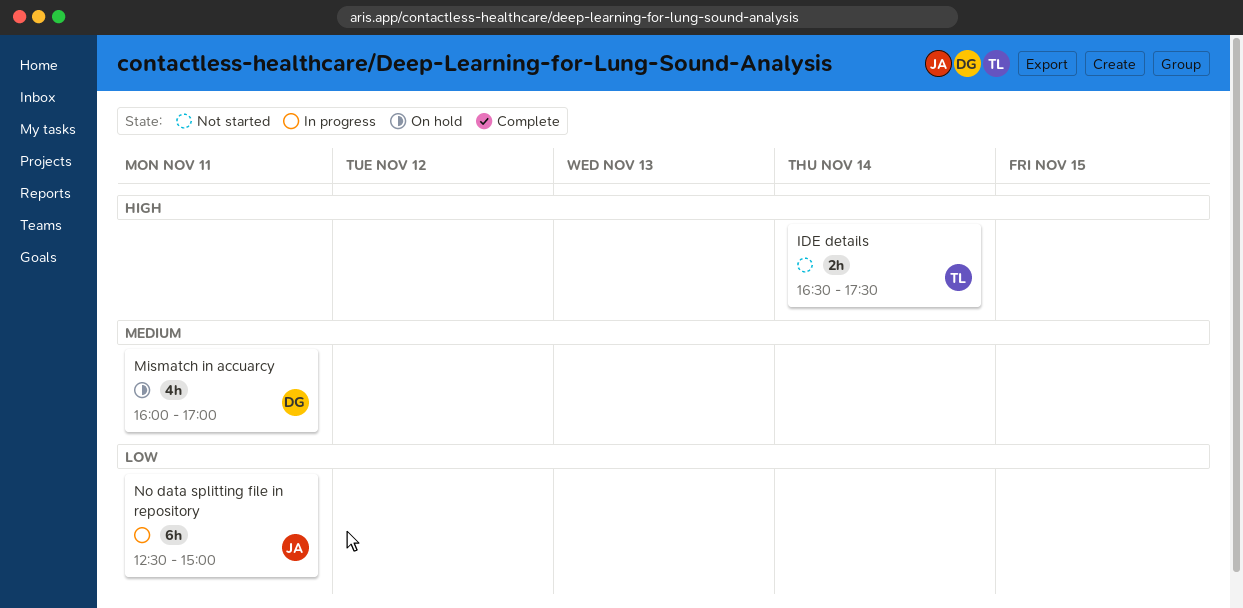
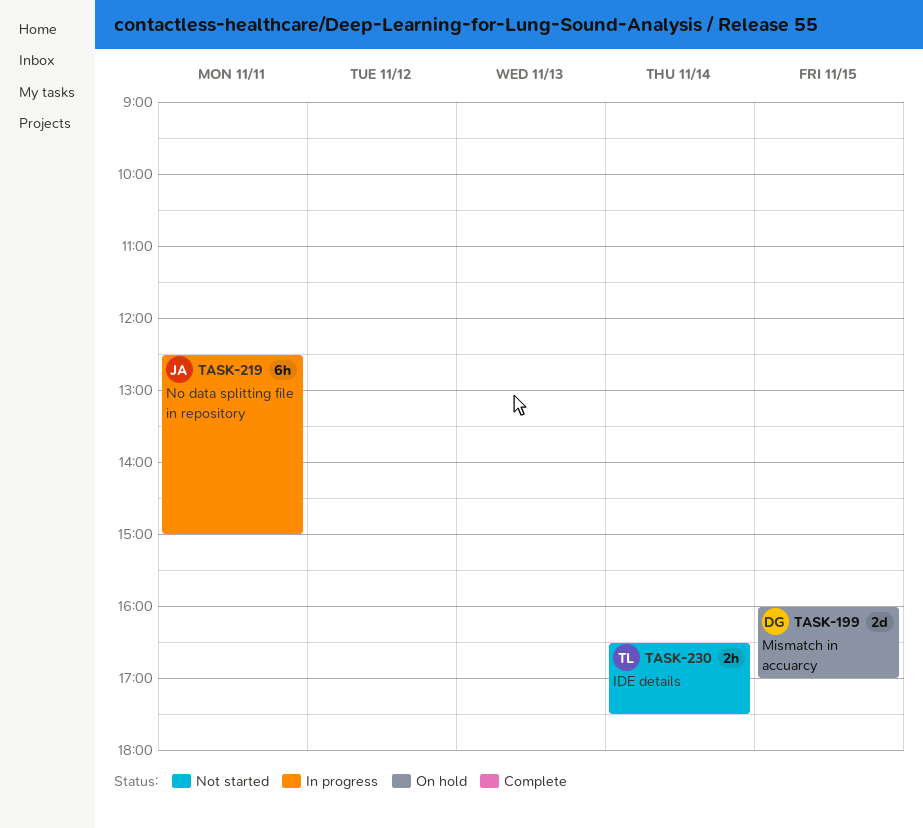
Mismatch in accuarcy, estimate: 4h -> 2d
Mismatch in accuarcy, day: Nov 11 -> Nov 15

